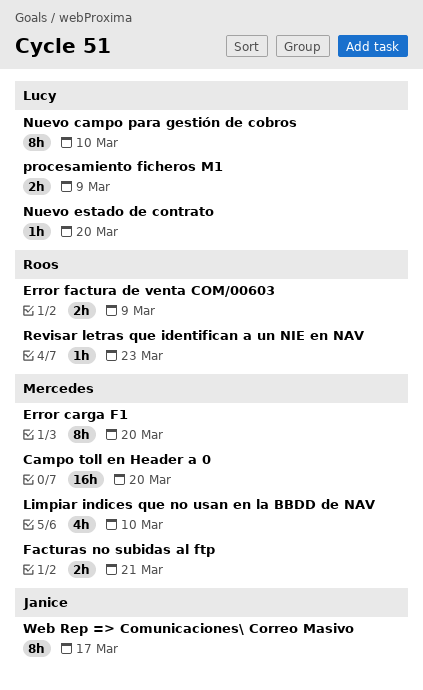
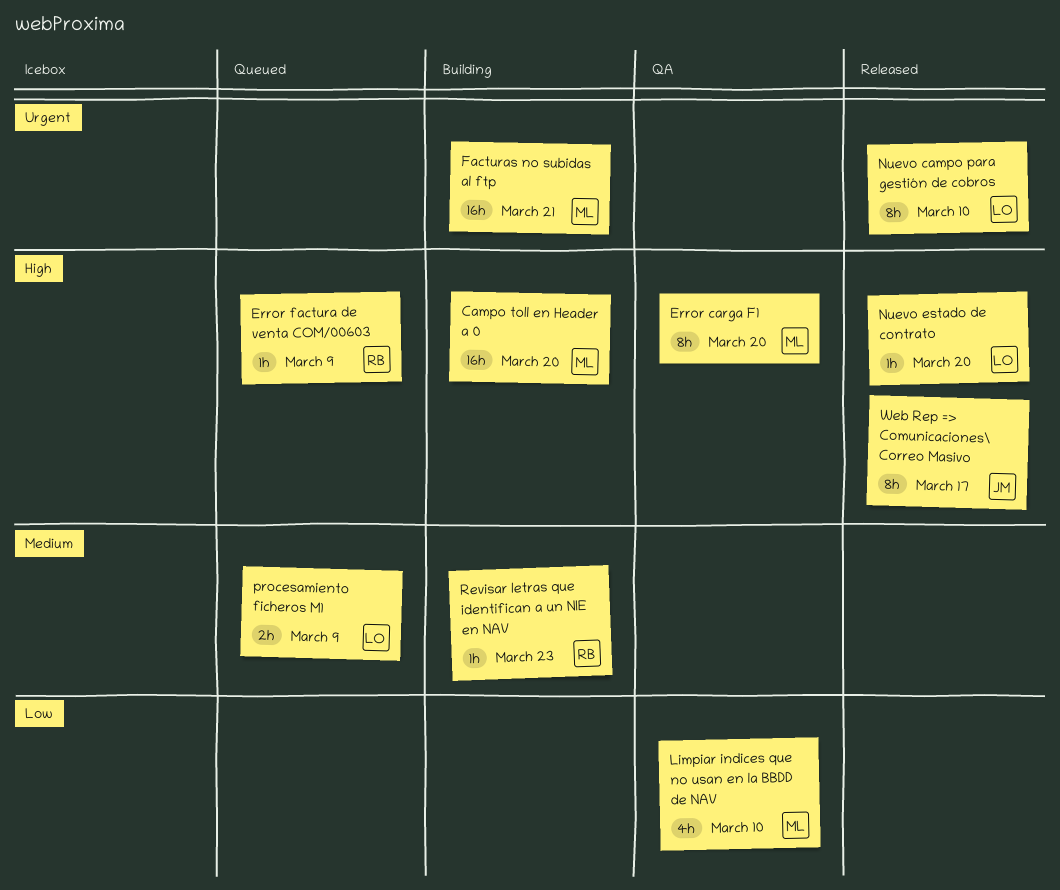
Error factura de venta COM/00603, estimate: 2h -> 1h
Facturas no subidas al ftp, estimate: 2h -> 16h

